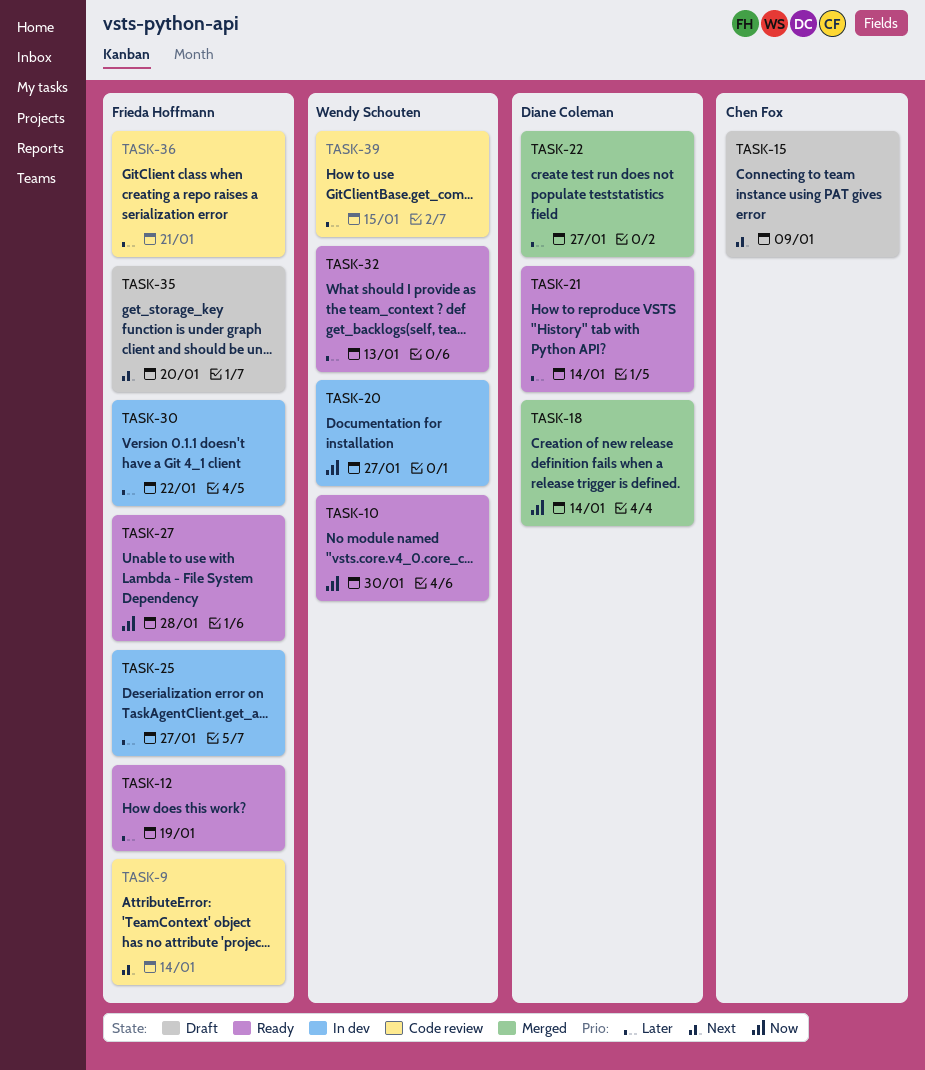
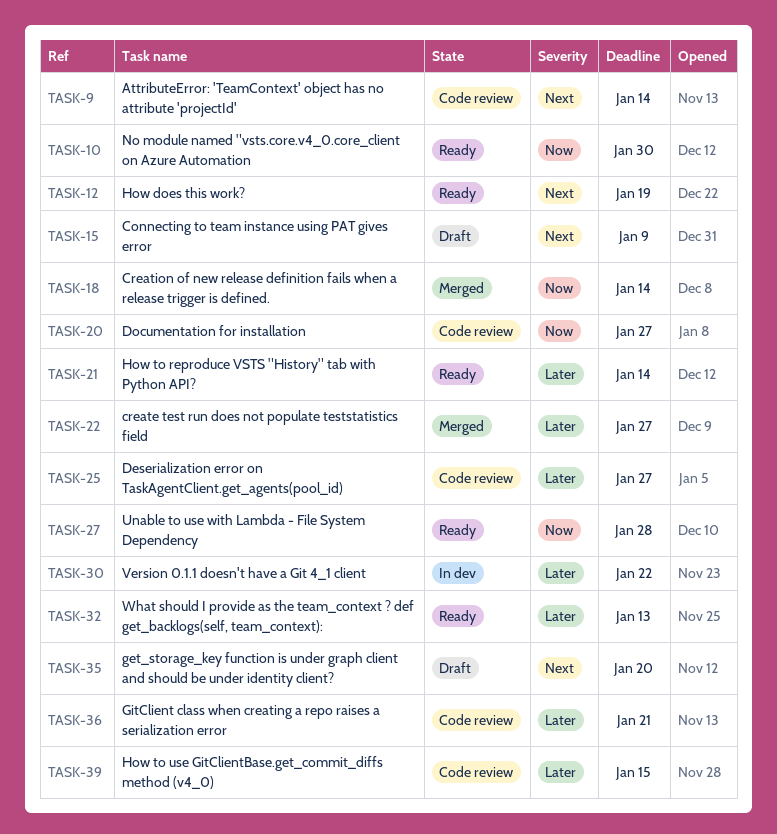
TASK-12, priority: Later -> Next
TASK-20, status: In dev -> Code review
TASK-25, status: In dev -> Code review

